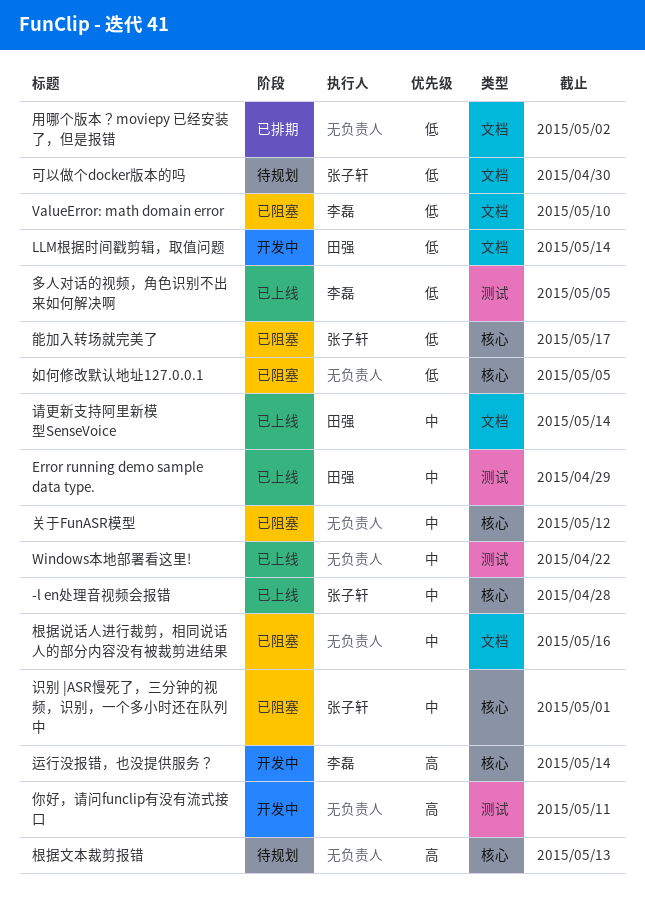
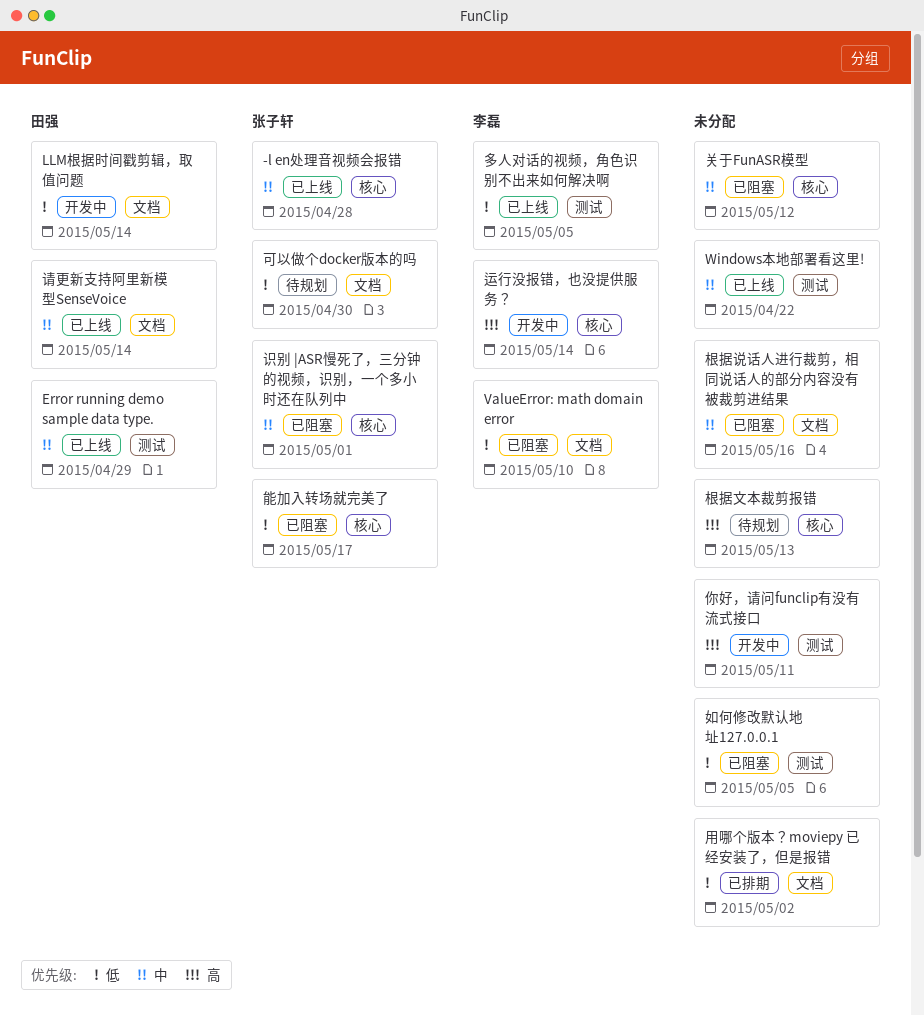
如何修改默认地址127.0.0.1, label: 核心 -> 测试

